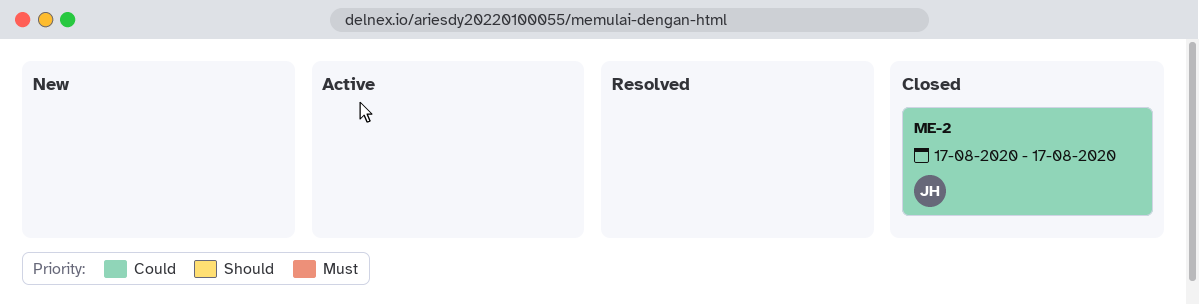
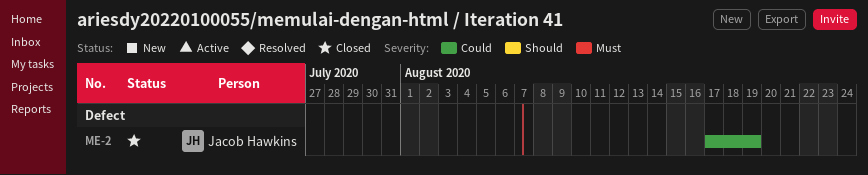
ME-2, due: Aug 17 -> Aug 19

